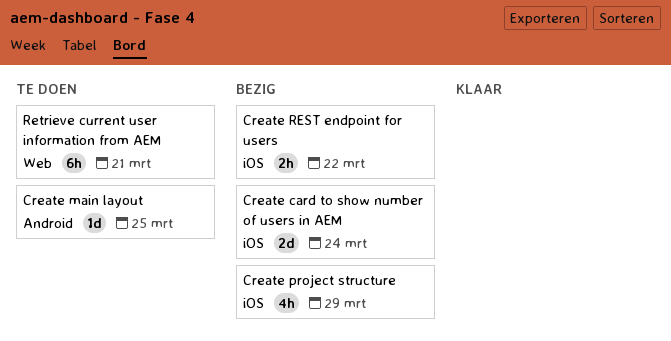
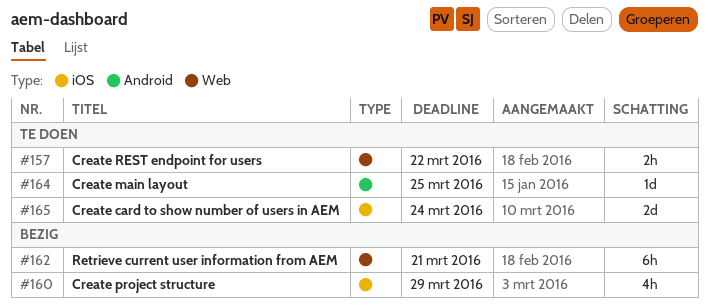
Create card to show number of users in AEM, status: Bezig -> Te doen
Create REST endpoint for users, status: Bezig -> Te doen
Create REST endpoint for users, label: iOS -> Web
Retrieve current user information from AEM, status: Te doen -> Bezig

